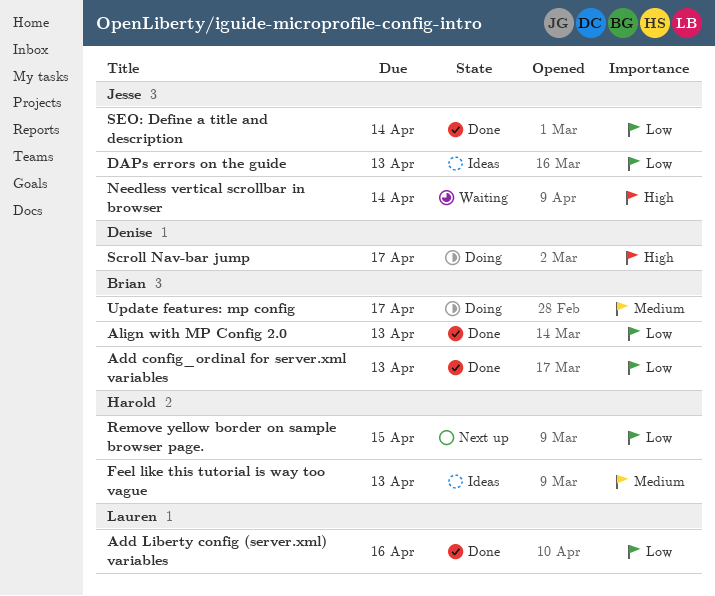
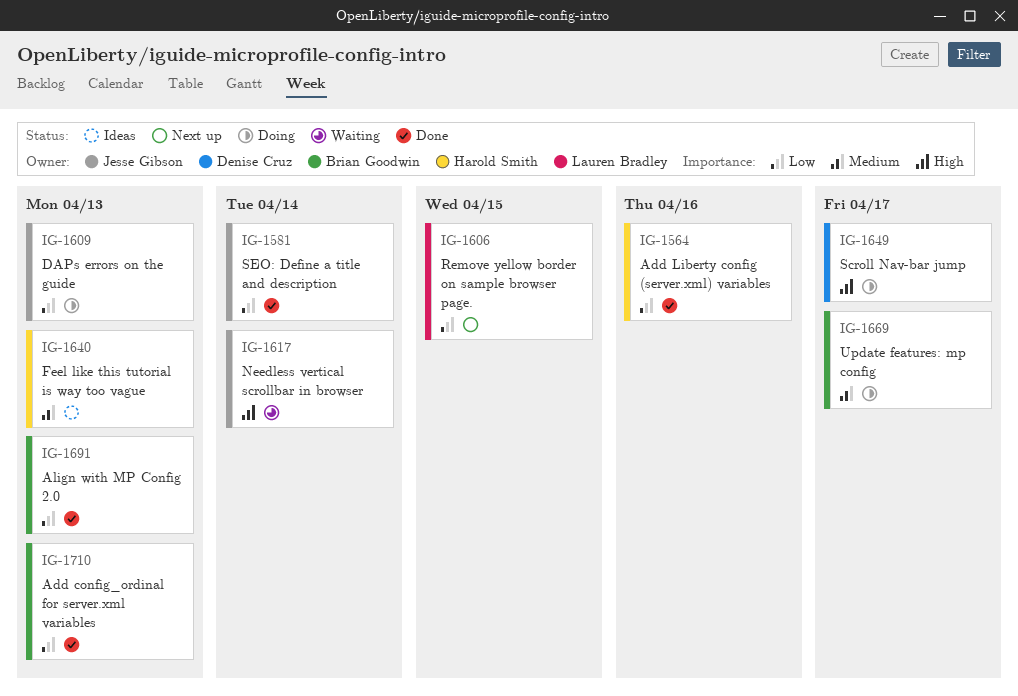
Add Liberty config (server.xml) variables, owner: Lauren Bradley -> Harold Smith
DAPs errors on the guide, status: Ideas -> Doing
Remove yellow border on sample browser page., owner: Harold Smith -> Lauren Bradley

